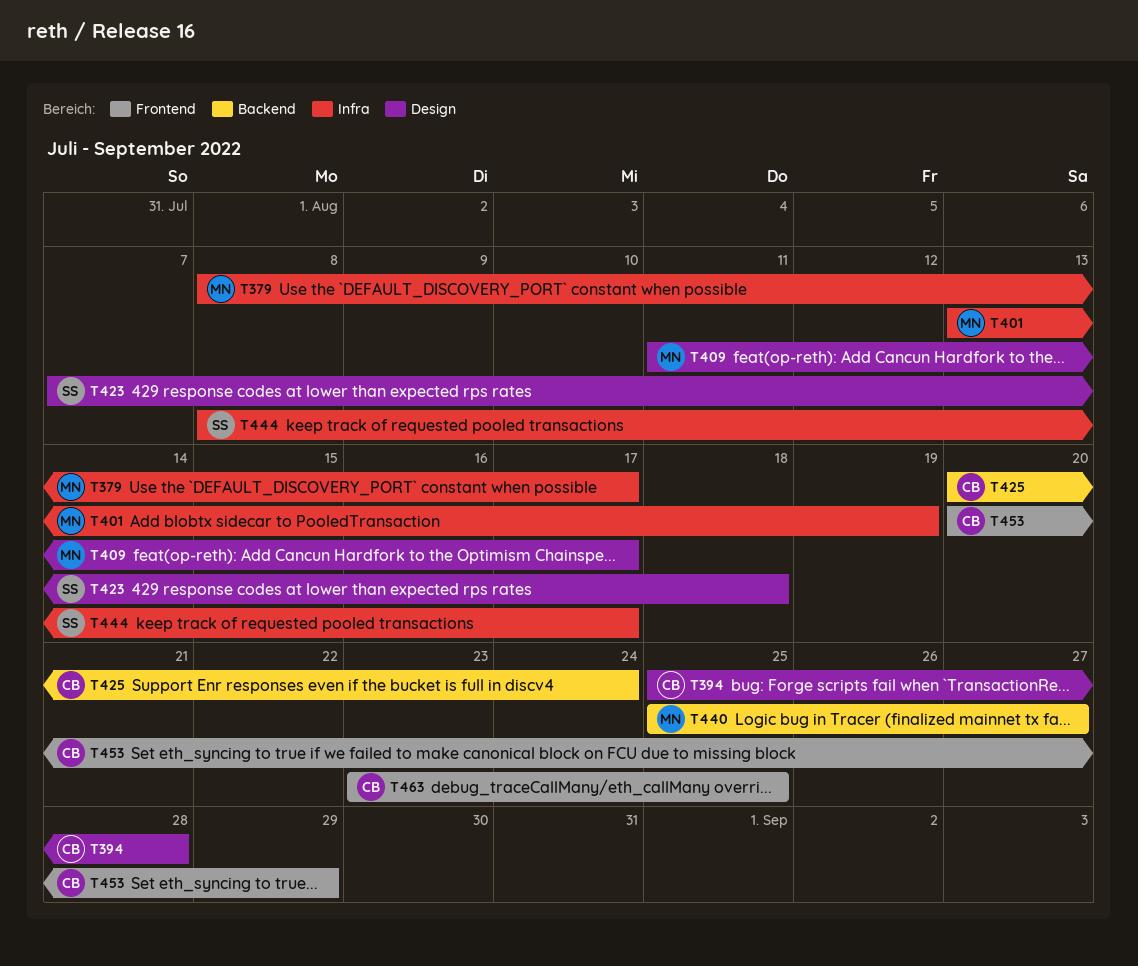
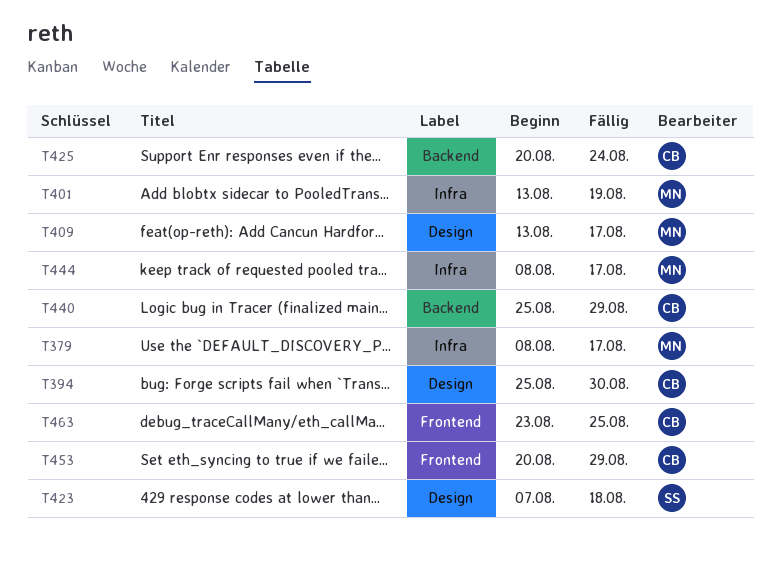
T394, due: Aug 28 -> Aug 30
T409, start: Aug 11 -> Aug 13
T440, owner: MN -> CB
T440, due: Aug 27 -> Aug 29
T444, owner: SS -> MN

